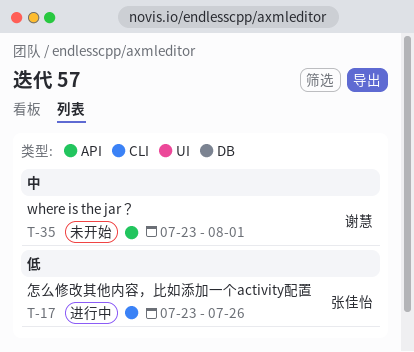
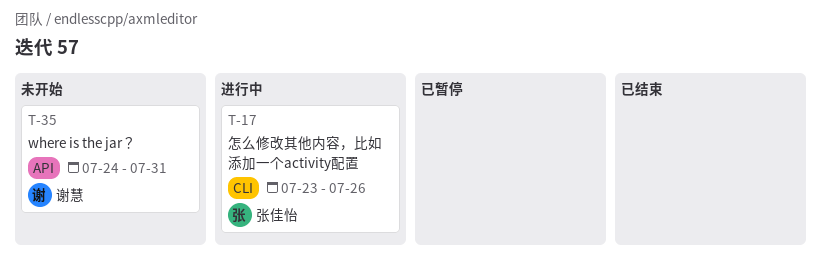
T-35, start: Jul 23 -> Jul 24
T-35, due: Aug 1 -> Jul 31

